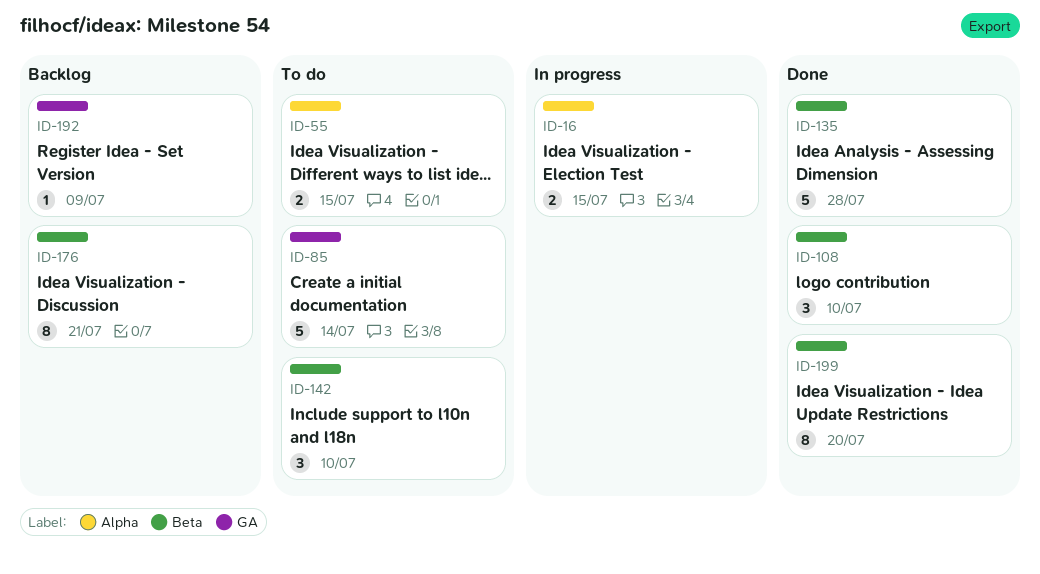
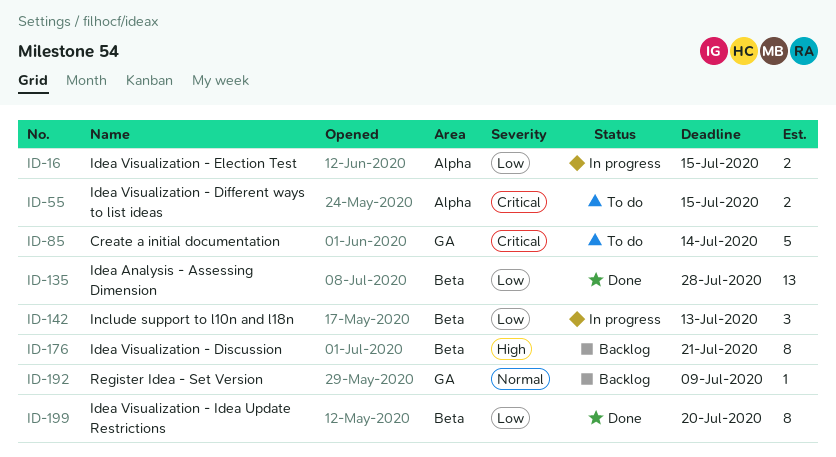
ID-108: present -> none
ID-135, estimate: 5 -> 13
ID-142, status: To do -> In progress
ID-142, due: Jul 10 -> Jul 13

